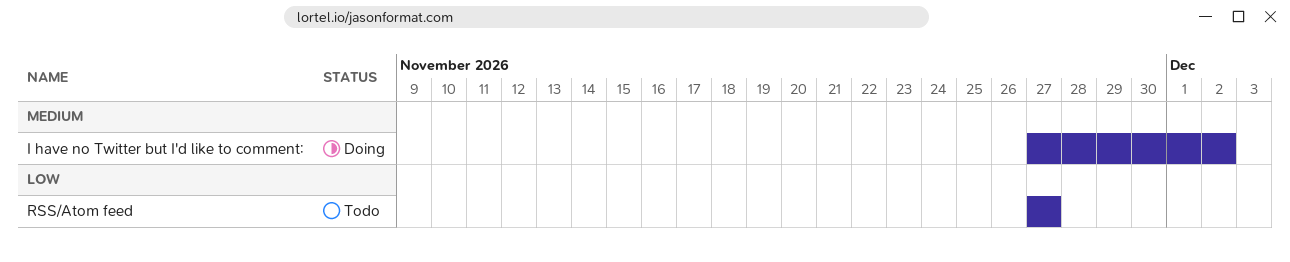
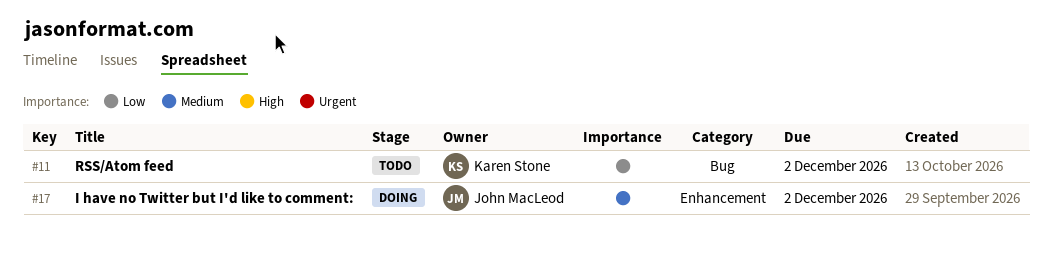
RSS/Atom feed, due: Nov 27 -> Dec 2

